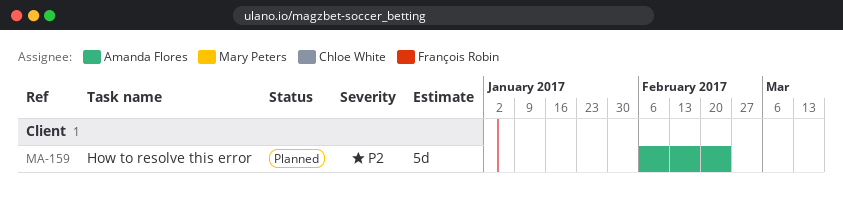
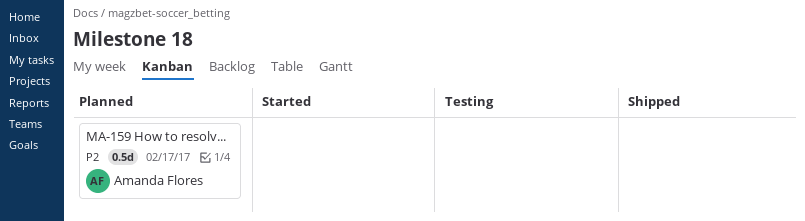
MA-159, estimate: 5d -> 0.5d
MA-159, due: Feb 24 -> Feb 17

